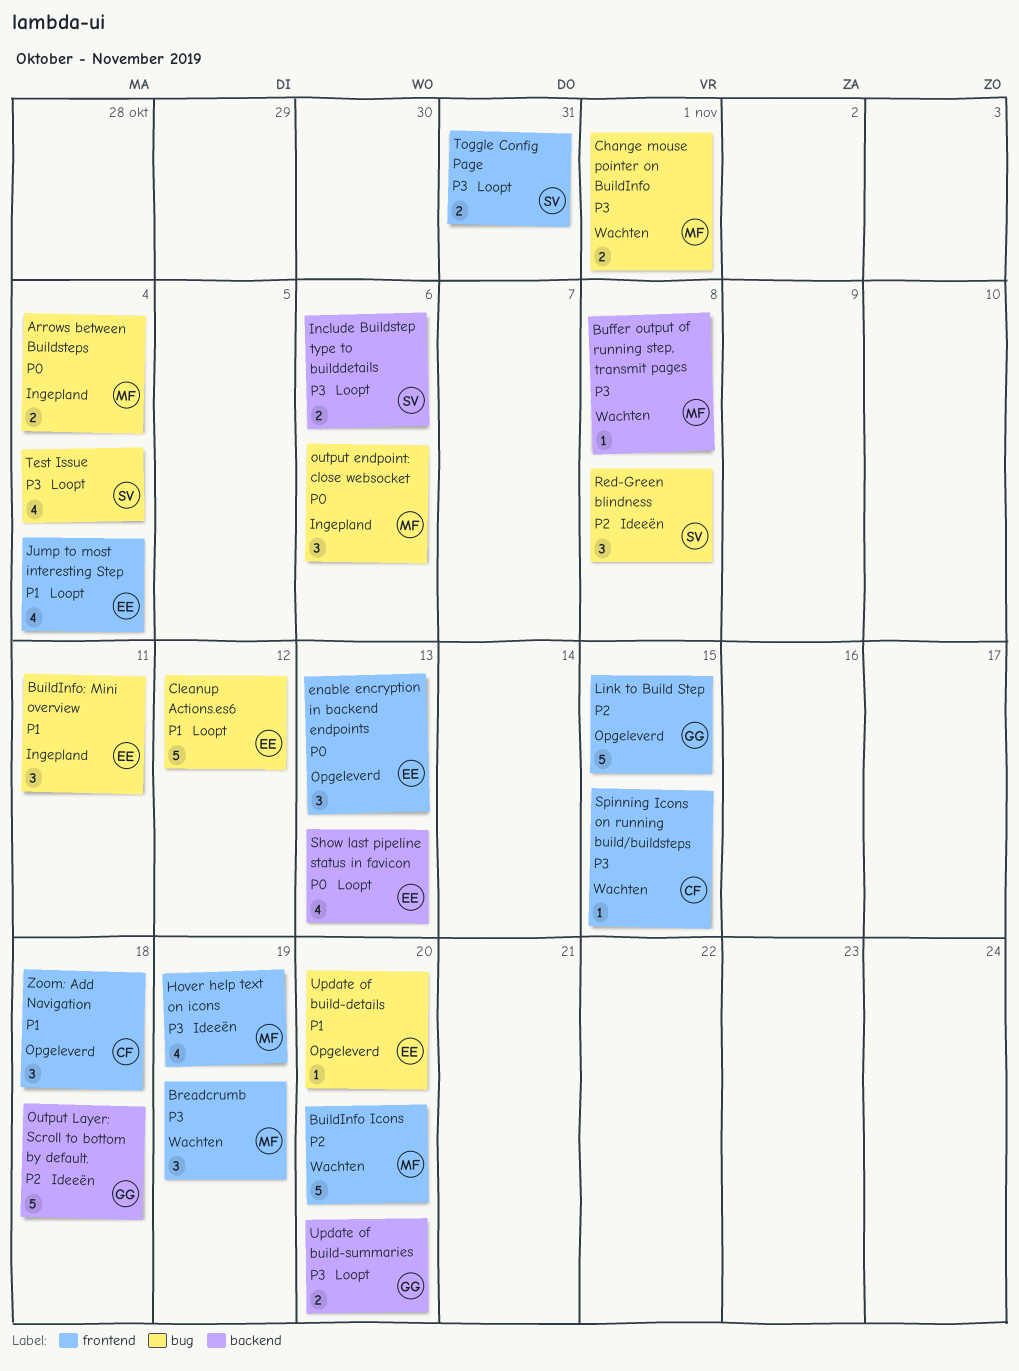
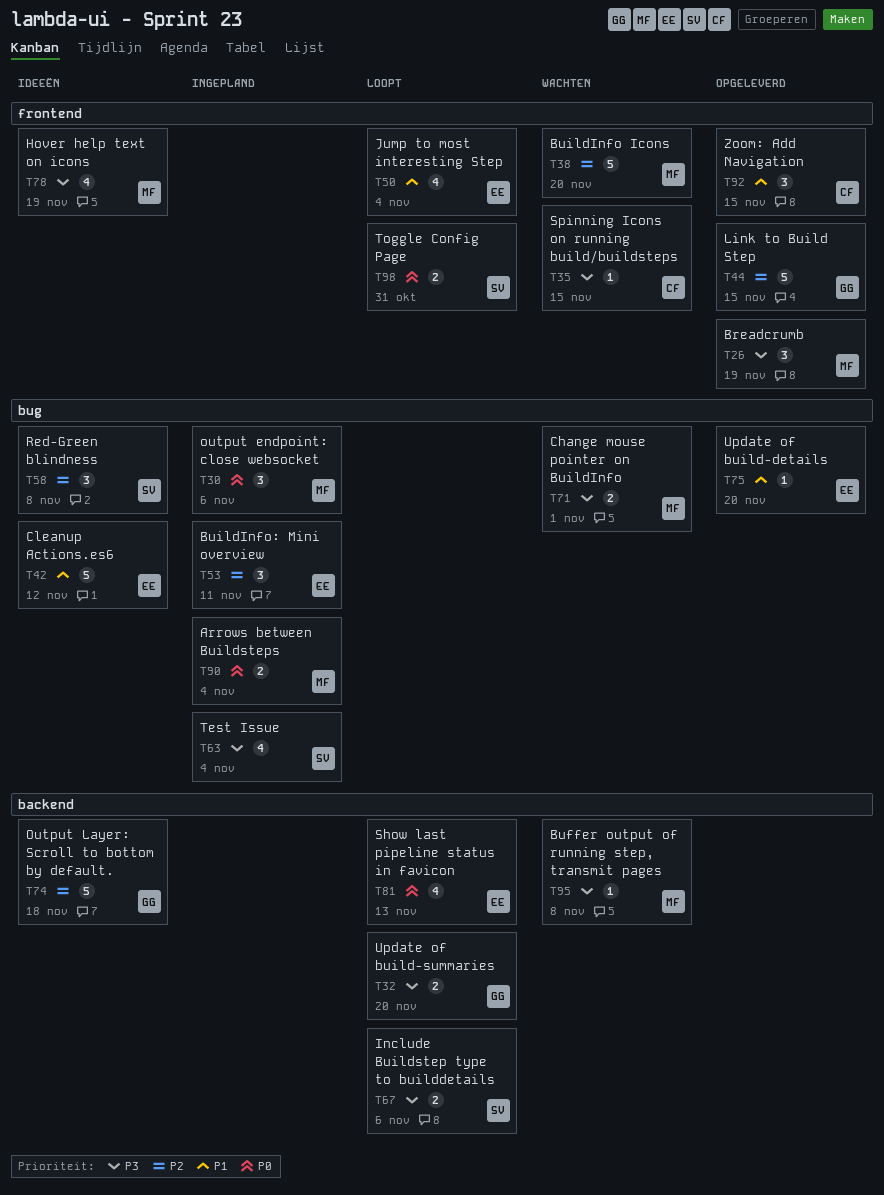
Breadcrumb, status: Wachten -> Opgeleverd
BuildInfo: Mini overview, priority: P1 -> P2
Cleanup Actions.es6, status: Loopt -> Ideeën
enable encryption in backend endpoints: present -> none
Test Issue, status: Loopt -> Ingepland
Toggle Config Page, priority: P3 -> P0
Zoom: Add Navigation, due: Nov 18 -> Nov 15

